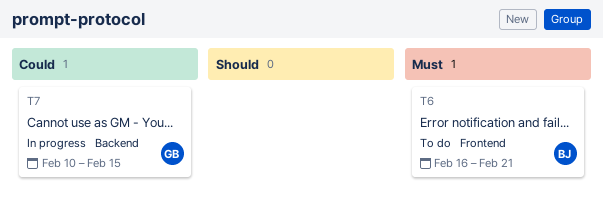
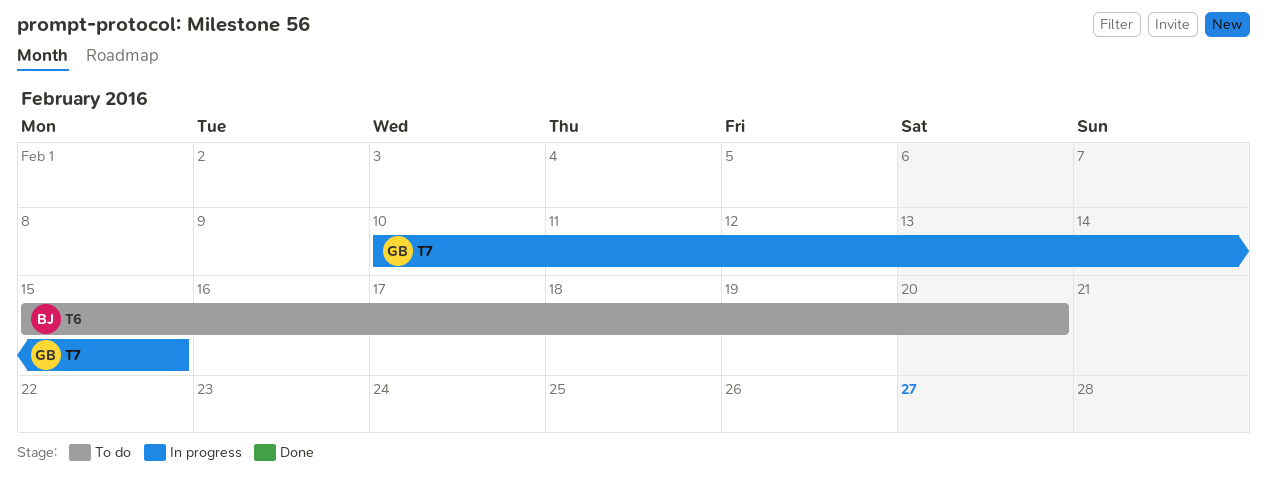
T6, start: Feb 16 -> Feb 15
T6, due: Feb 21 -> Feb 20

